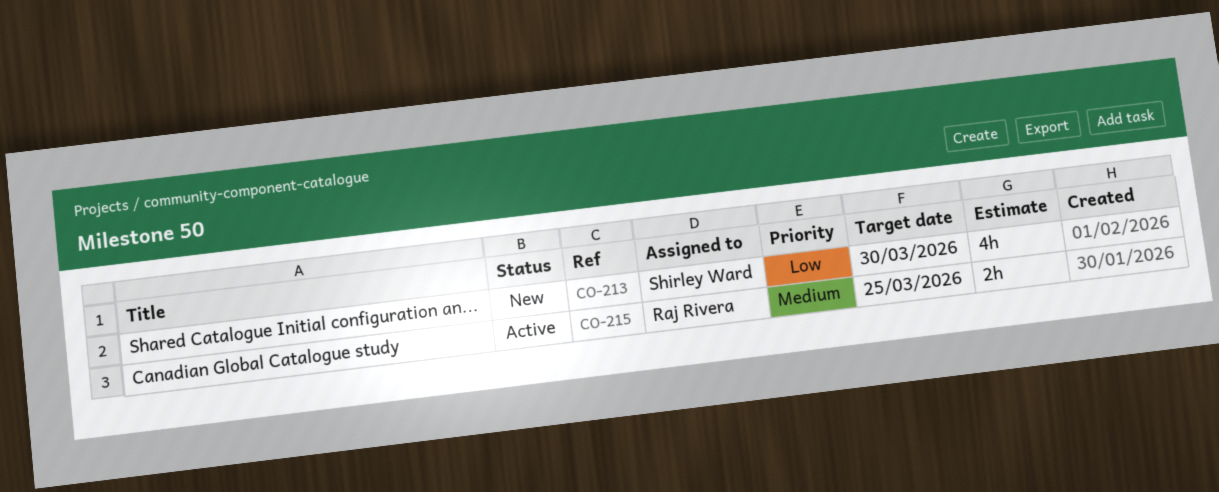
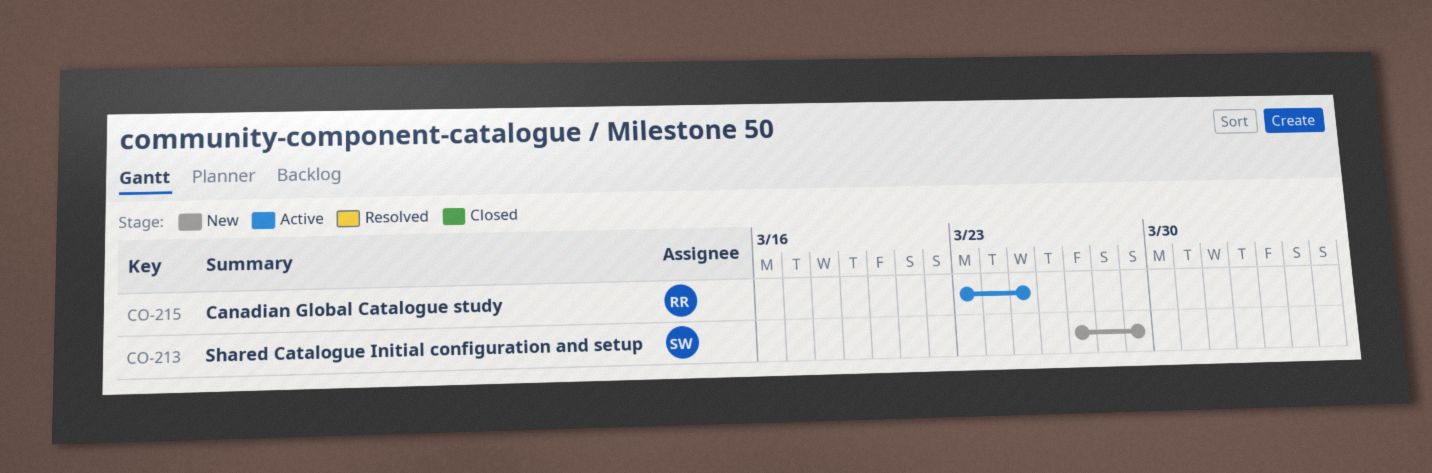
CO-213, due: Mar 30 -> Mar 29

